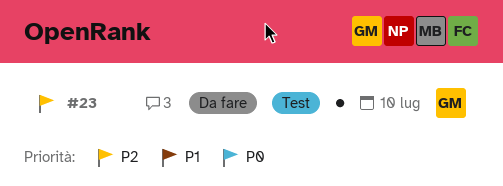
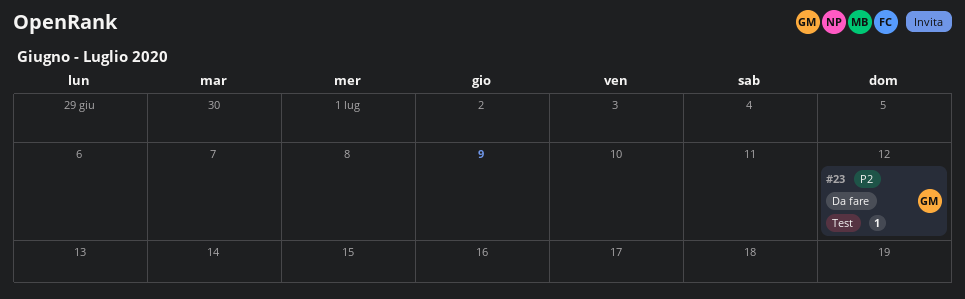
#23, due: Jul 10 -> Jul 12

